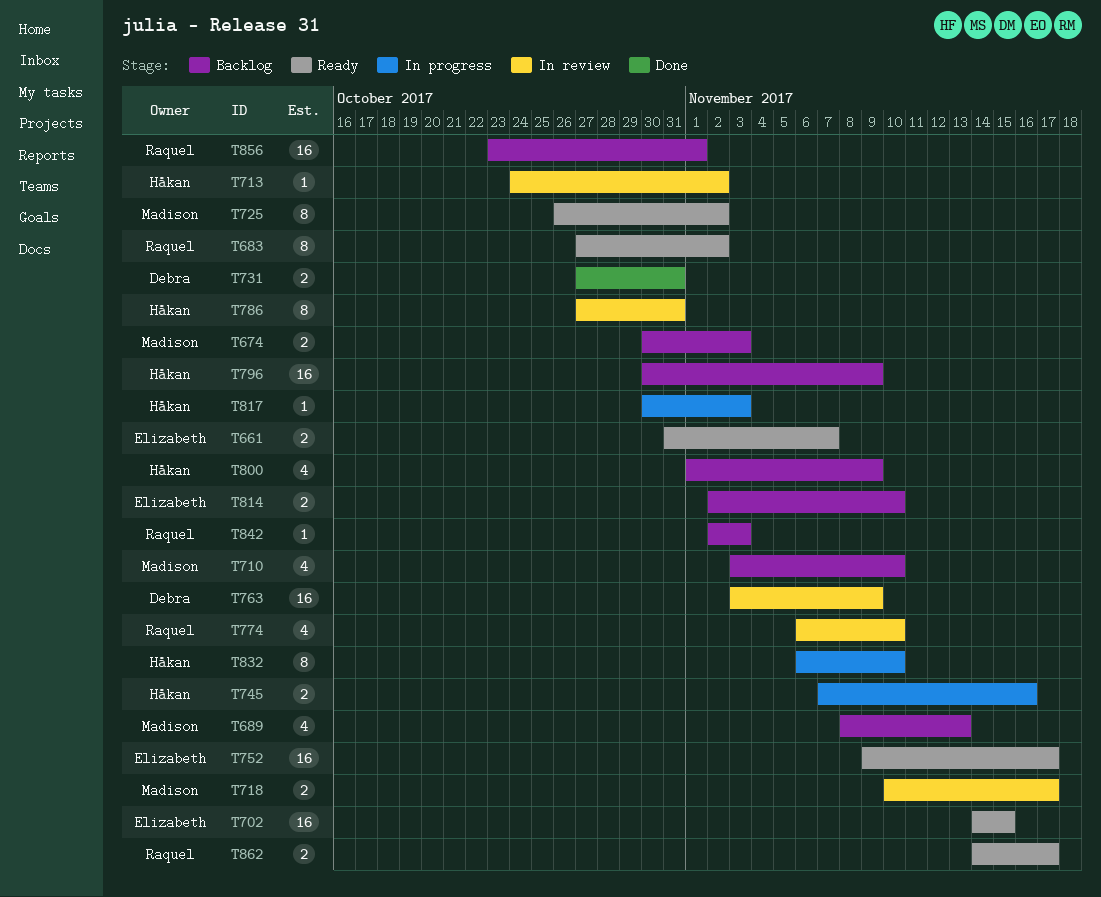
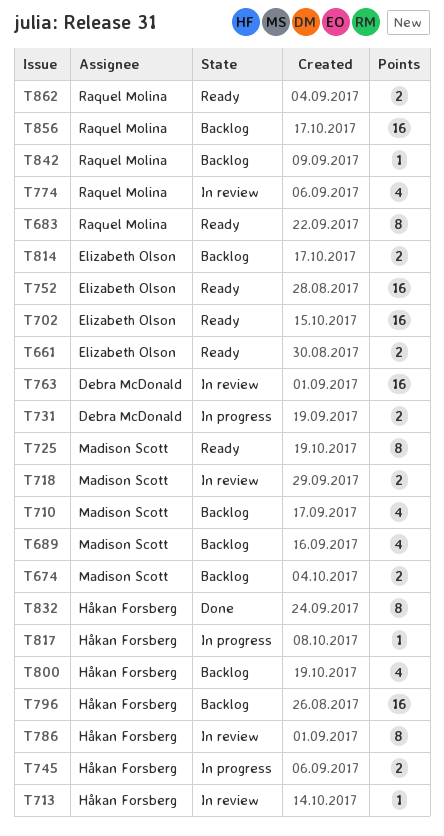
T731, status: Done -> In progress
T832, status: In progress -> Done

